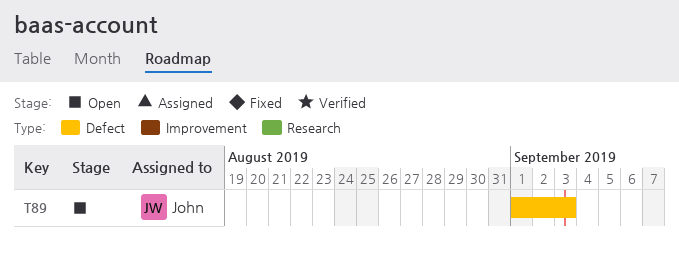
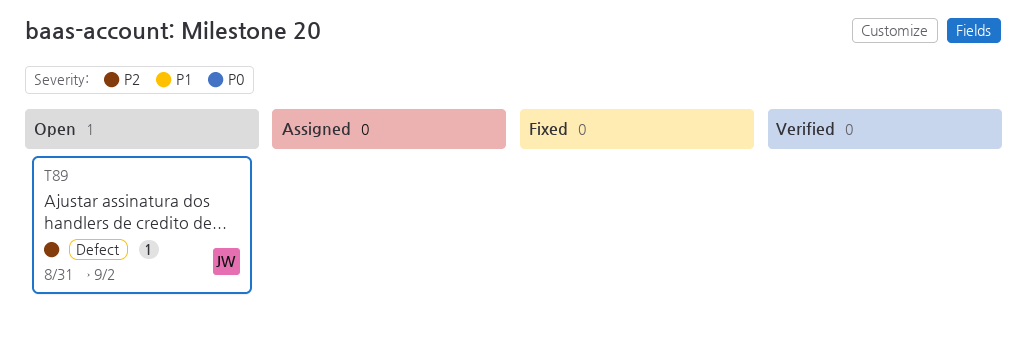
T89, start: Sep 1 -> Aug 31
T89, due: Sep 3 -> Sep 2

